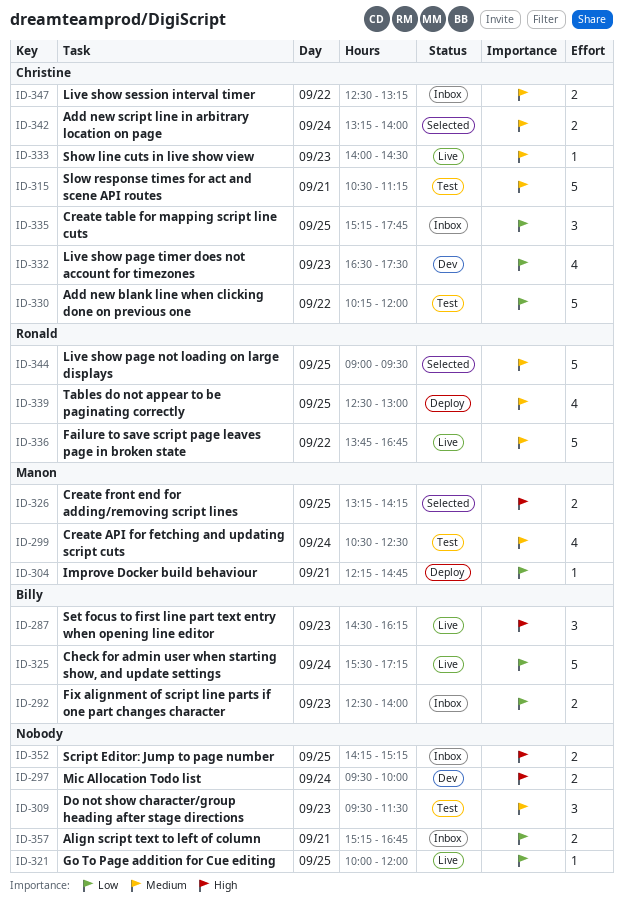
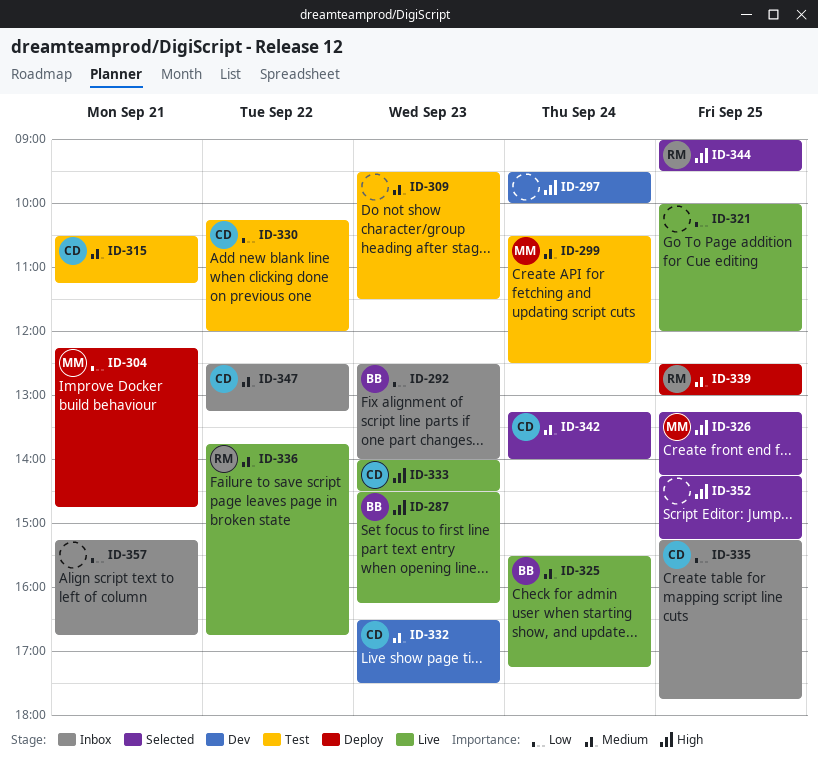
ID-325, priority: Low -> Medium
ID-332, priority: Low -> Medium
ID-333, priority: Medium -> High
ID-344, priority: Medium -> High
ID-352, status: Inbox -> Selected

